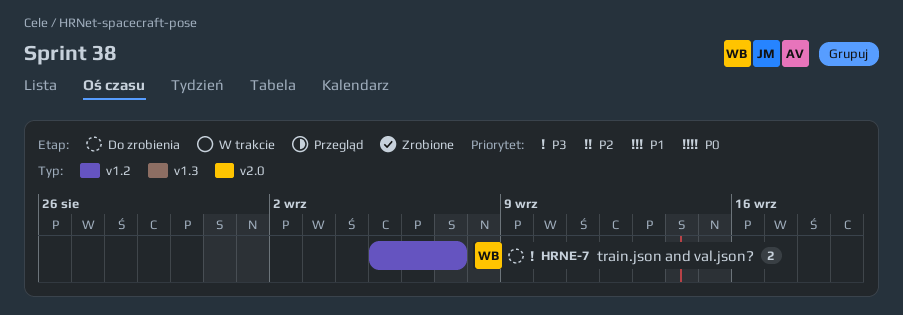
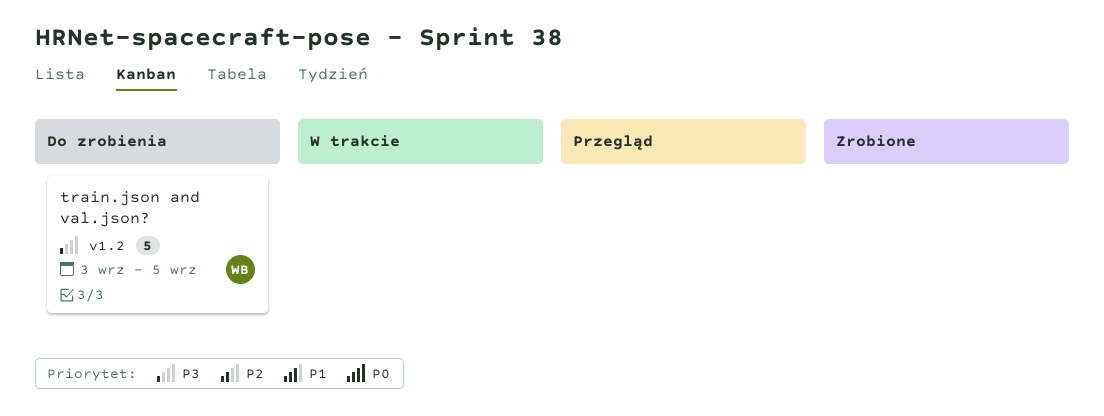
train.json and val.json?, estimate: 2 -> 5
train.json and val.json?, start: Sep 5 -> Sep 3
train.json and val.json?, due: Sep 7 -> Sep 5

